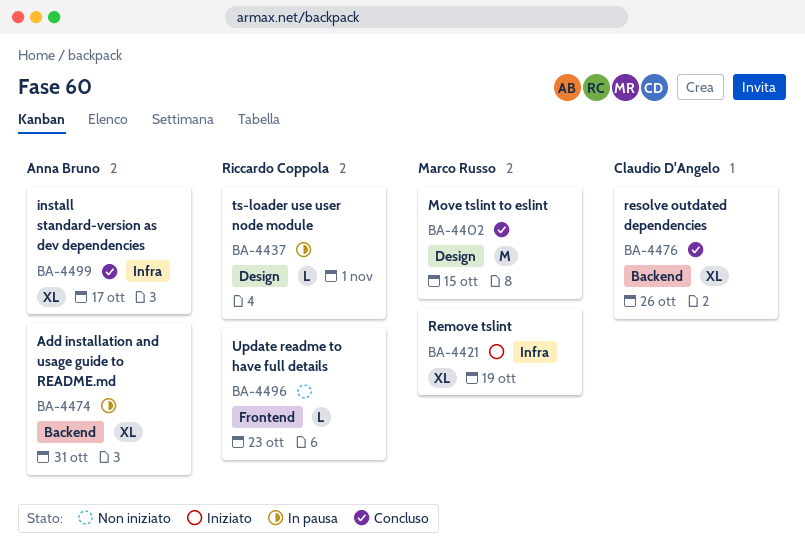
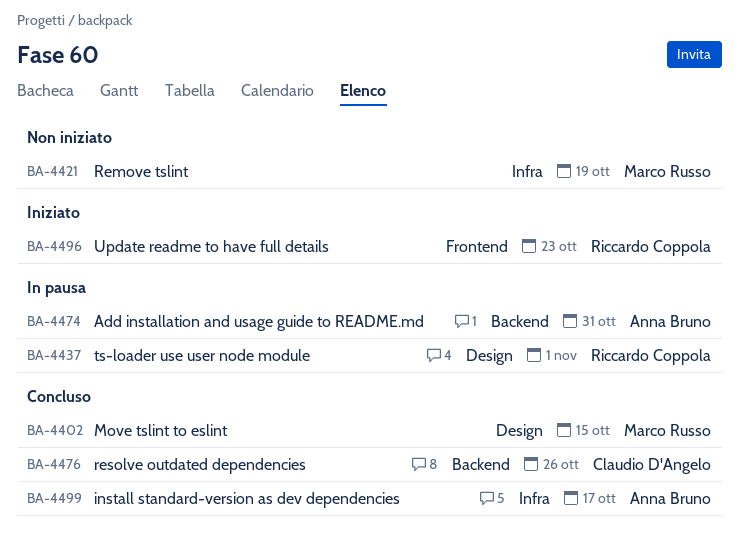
BA-4421, status: Iniziato -> Non iniziato
BA-4496, status: Non iniziato -> Iniziato

